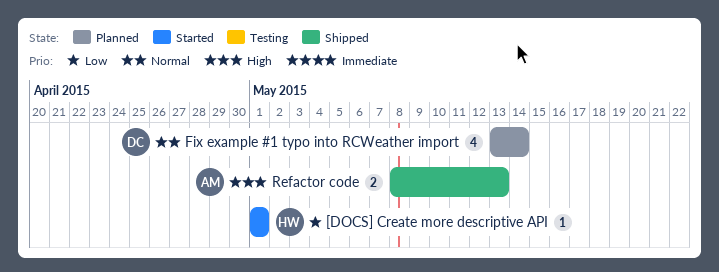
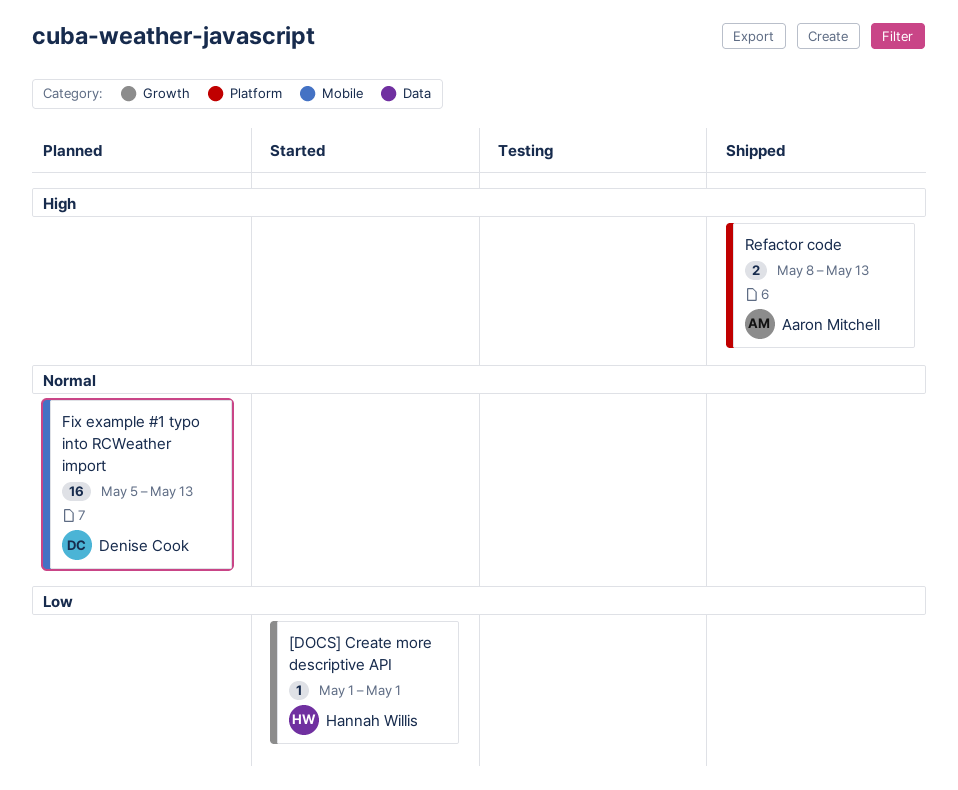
Fix example #1 typo into RCWeather import, estimate: 4 -> 16
Fix example #1 typo into RCWeather import, start: May 13 -> May 5
Fix example #1 typo into RCWeather import, due: May 14 -> May 13

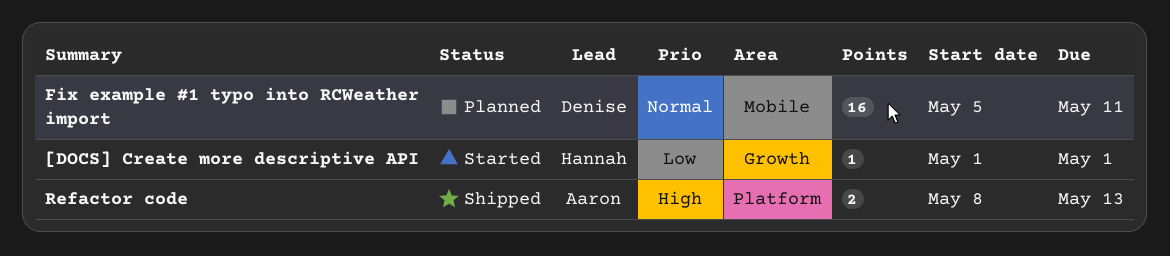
Fix example #1 typo into RCWeather import, due: May 13 -> May 11

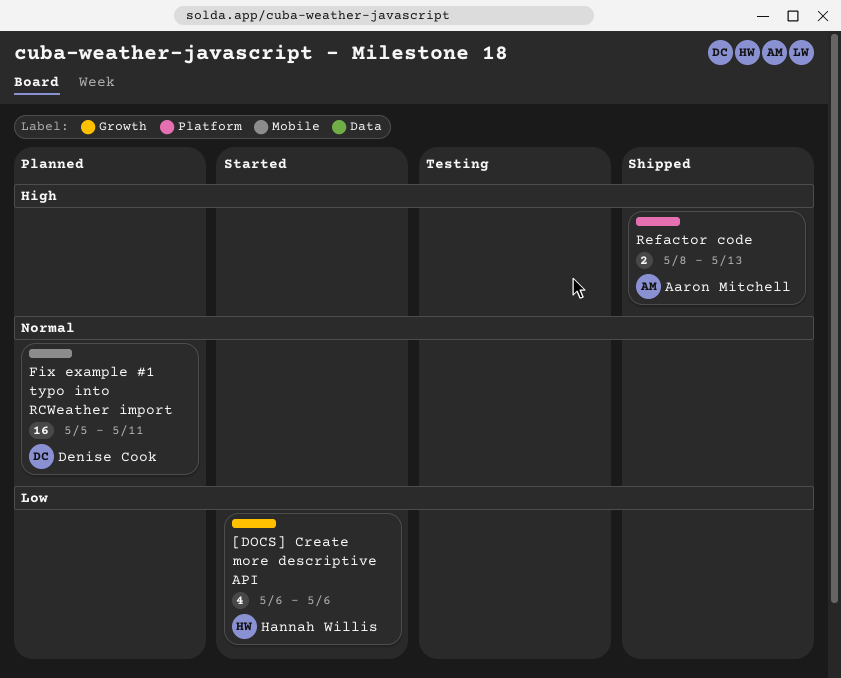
[DOCS] Create more descriptive API, estimate: 1 -> 4
[DOCS] Create more descriptive API, start: May 1 -> May 6
[DOCS] Create more descriptive API, due: May 1 -> May 6

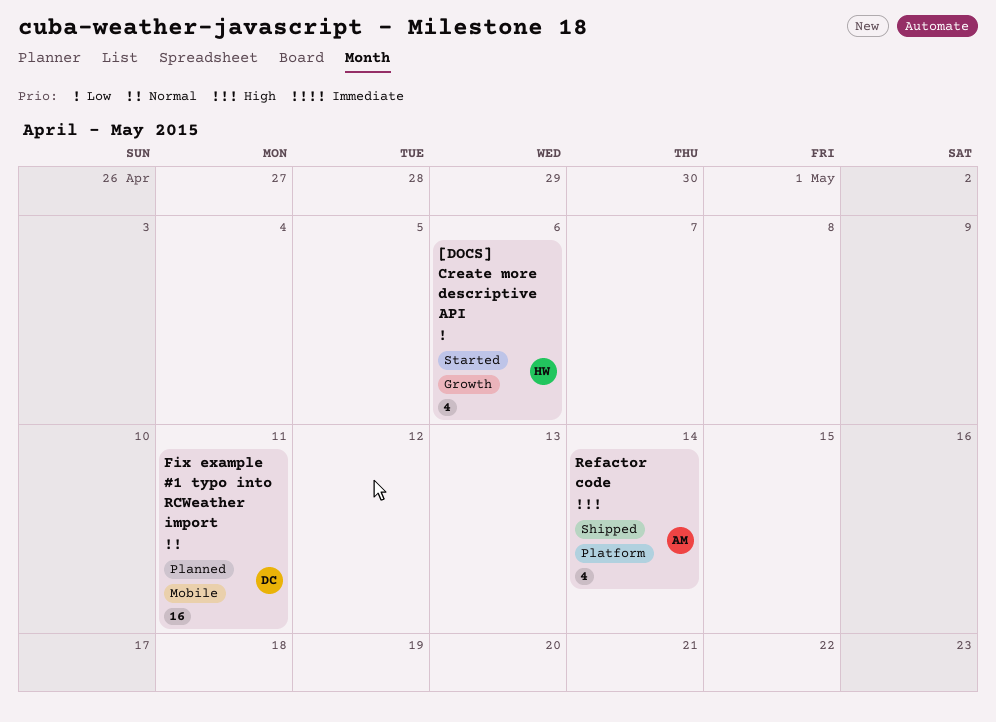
Refactor code, estimate: 2 -> 4
Refactor code, due: May 13 -> May 14

